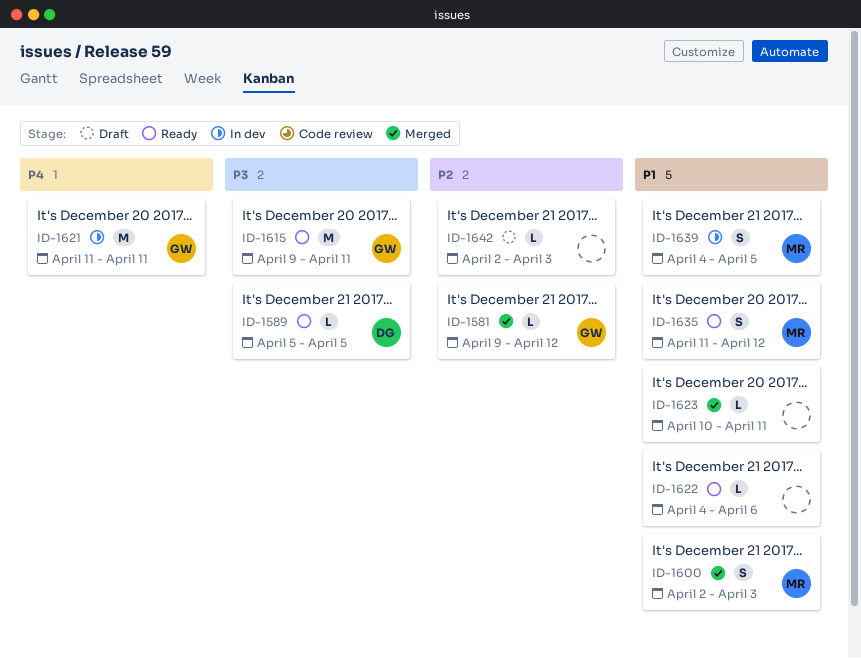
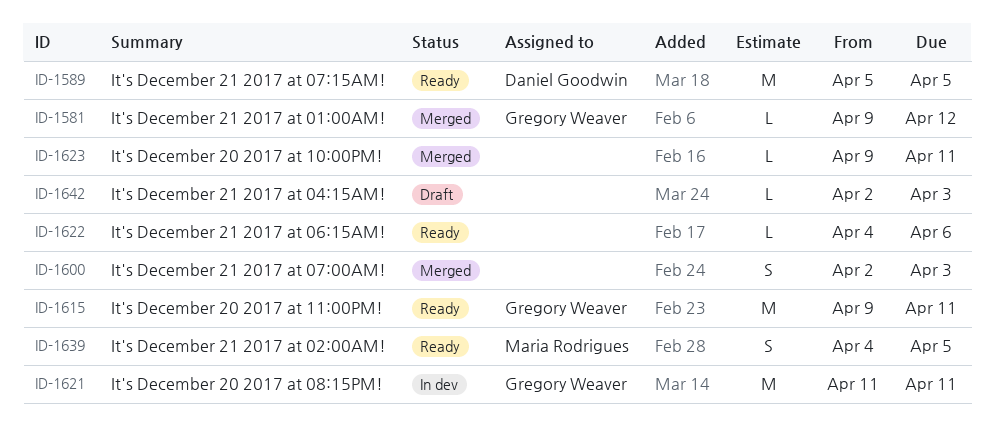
ID-1589, estimate: L -> M
ID-1600, owner: Maria Rodrigues -> none
ID-1623, start: Apr 10 -> Apr 9
ID-1635: present -> none
ID-1639, status: In dev -> Ready

